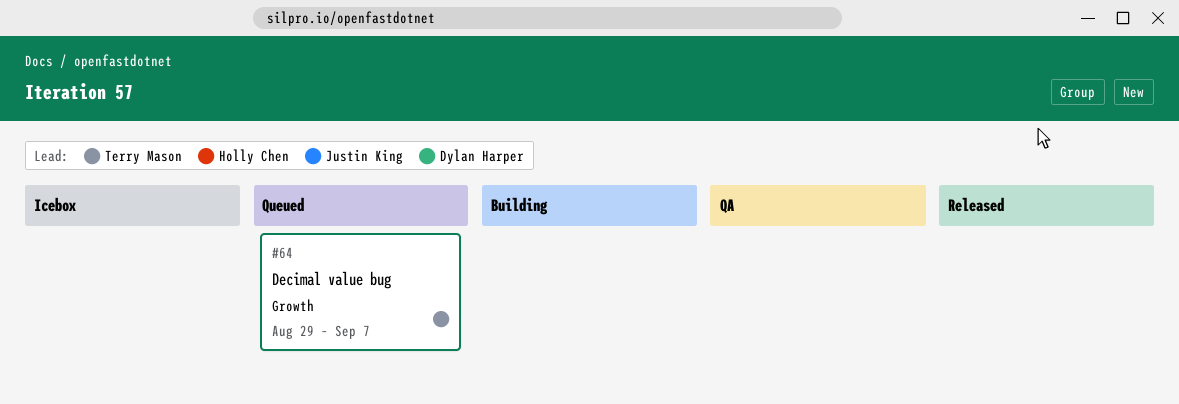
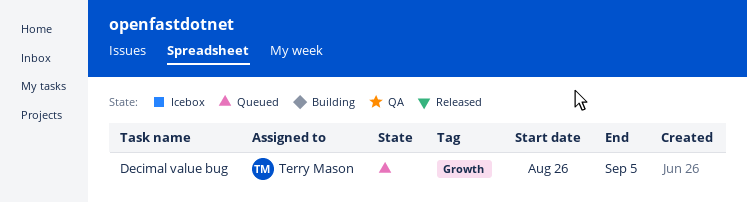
Decimal value bug, start: Aug 29 -> Aug 26
Decimal value bug, due: Sep 7 -> Sep 5

